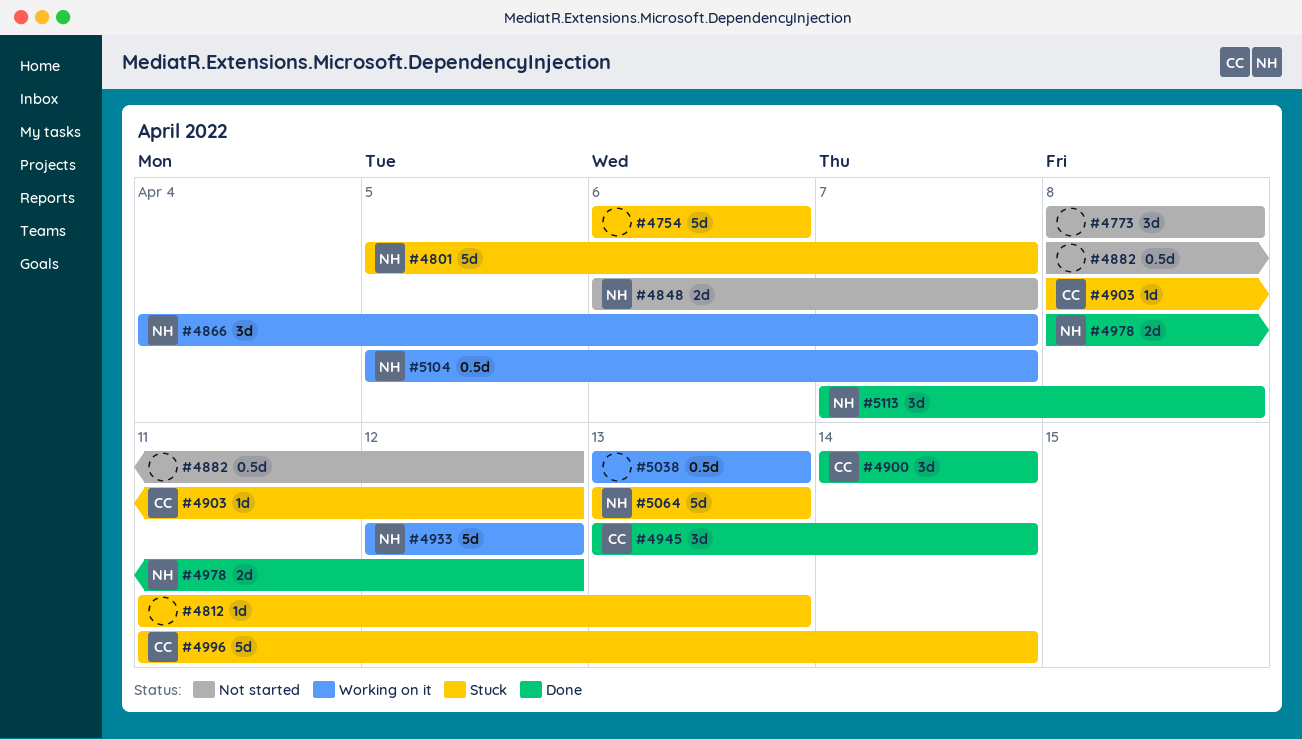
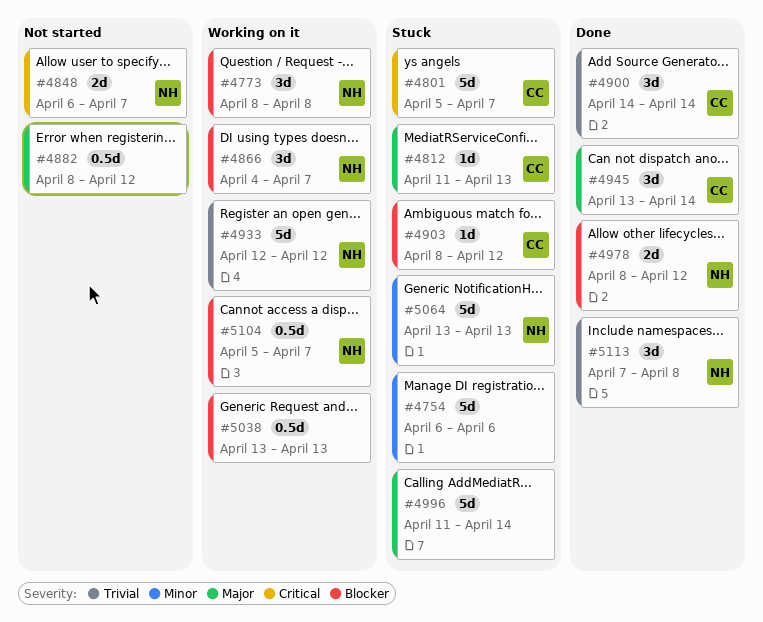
#4773, status: Not started -> Working on it
#4773, owner: none -> NH
#4801, owner: NH -> CC
#4812, owner: none -> CC
#4996, owner: CC -> none

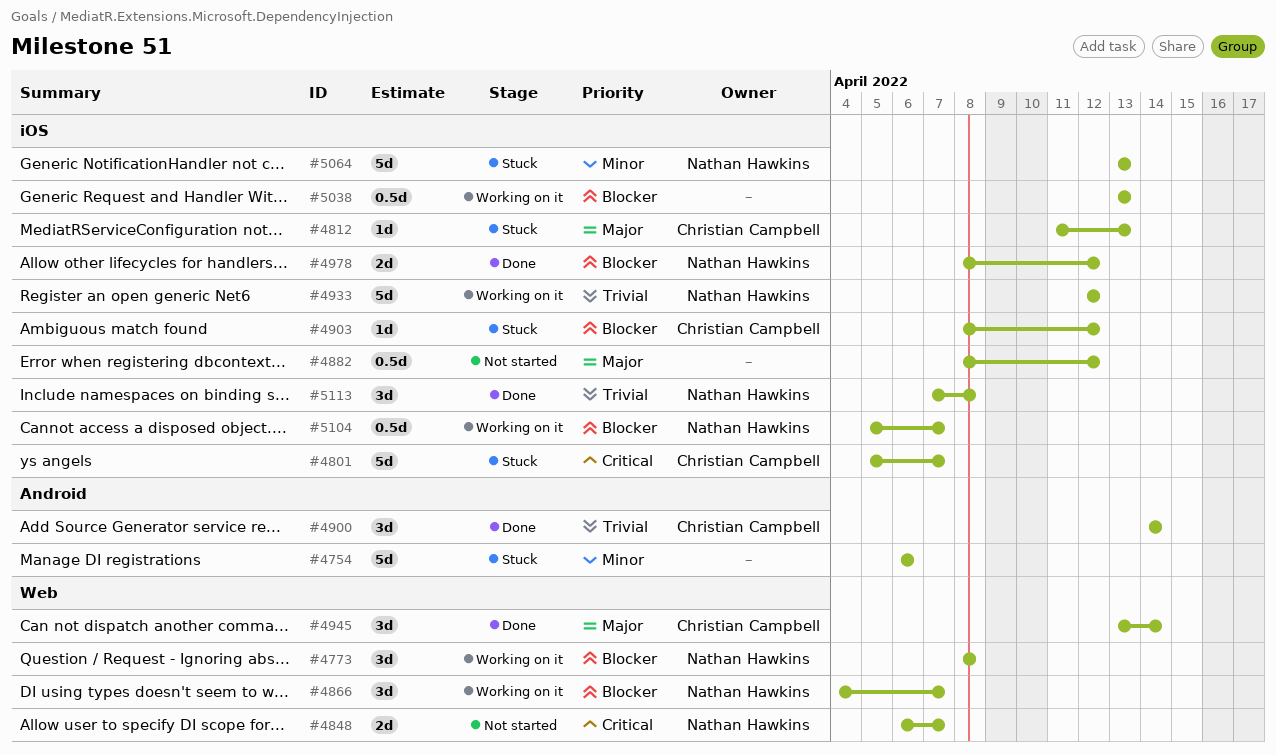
#4996: present -> none

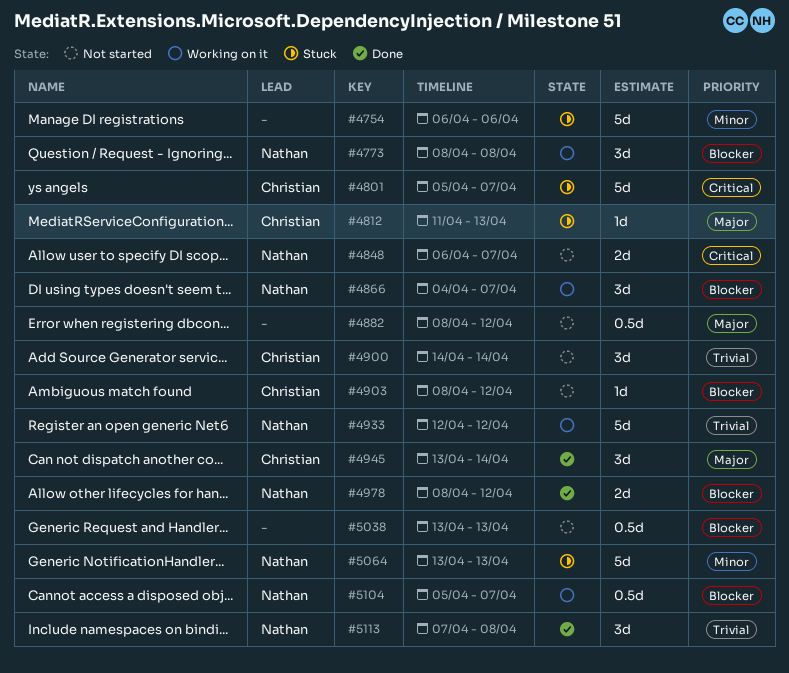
#4900, status: Done -> Not started
#4903, status: Stuck -> Not started
#5038, status: Working on it -> Not started

